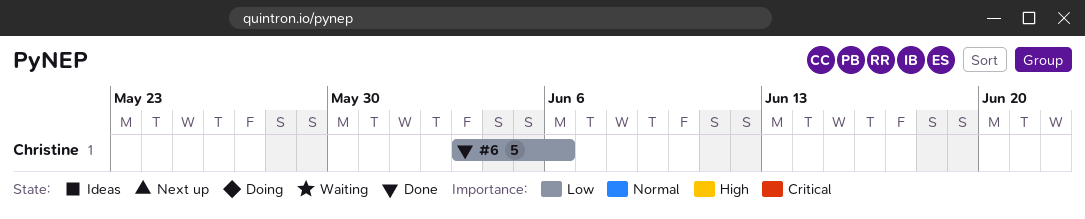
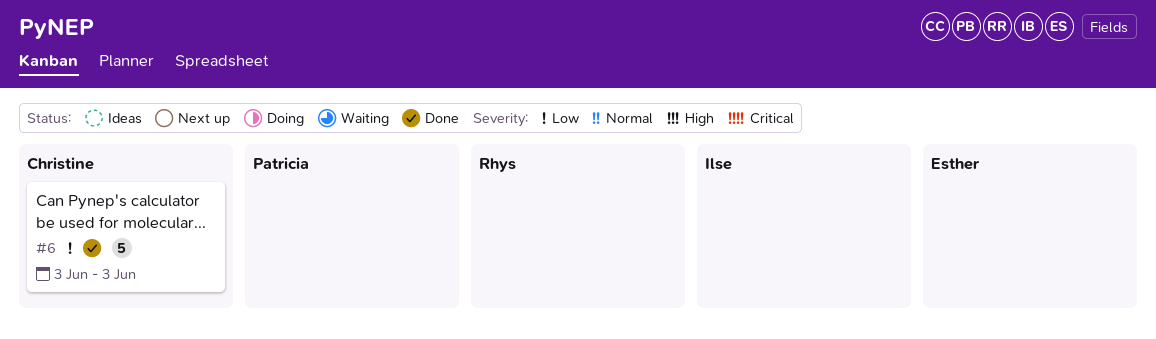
#6, due: Jun 6 -> Jun 3

